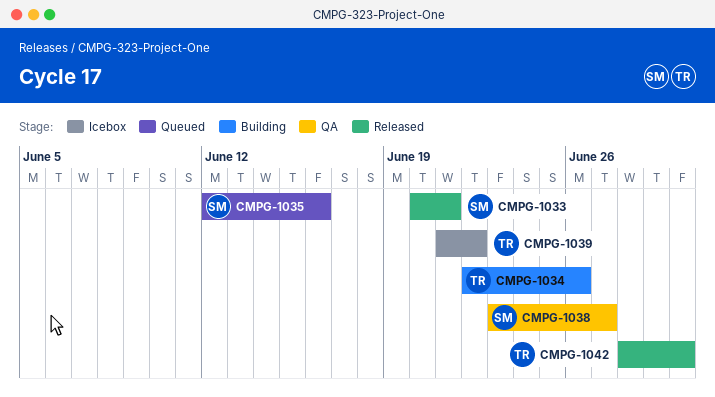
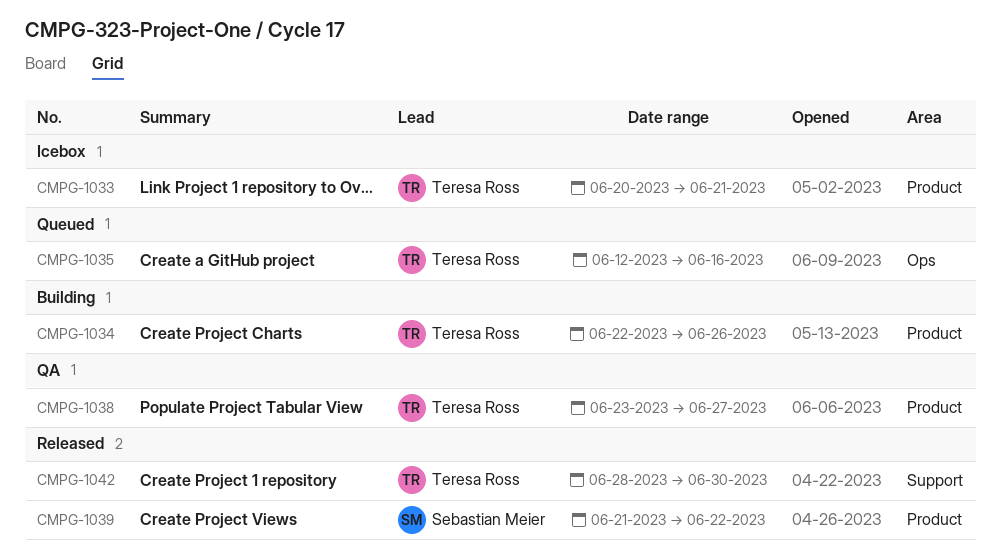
CMPG-1033, status: Released -> Icebox
CMPG-1033, owner: Sebastian Meier -> Teresa Ross
CMPG-1035, owner: Sebastian Meier -> Teresa Ross
CMPG-1038, owner: Sebastian Meier -> Teresa Ross
CMPG-1039, status: Icebox -> Released
CMPG-1039, owner: Teresa Ross -> Sebastian Meier

